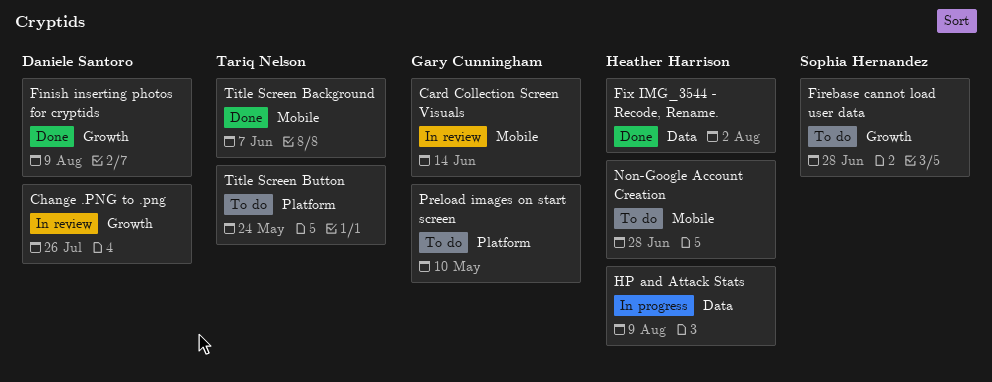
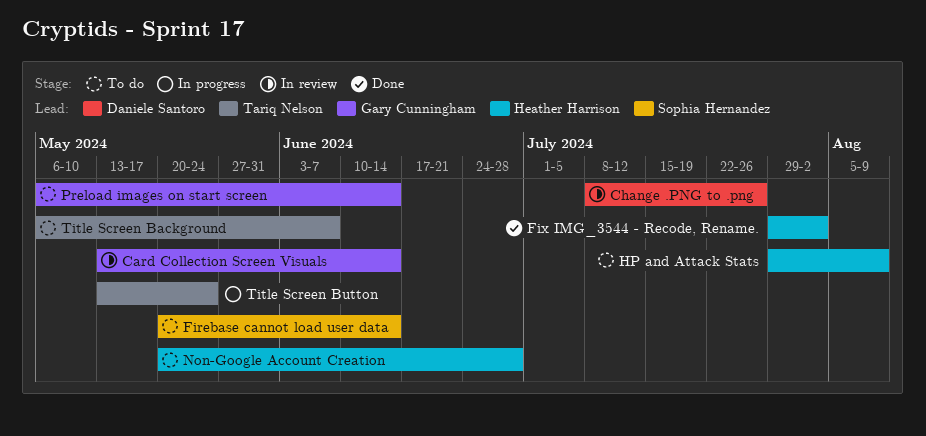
Finish inserting photos for cryptids: present -> none
Firebase cannot load user data, due: Jun 28 -> Jun 14
HP and Attack Stats, status: In progress -> To do
Preload images on start screen, due: May 10 -> Jun 14
Title Screen Background, status: Done -> To do
Title Screen Button, status: To do -> In progress

